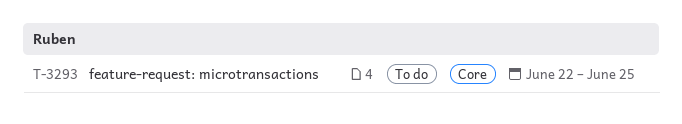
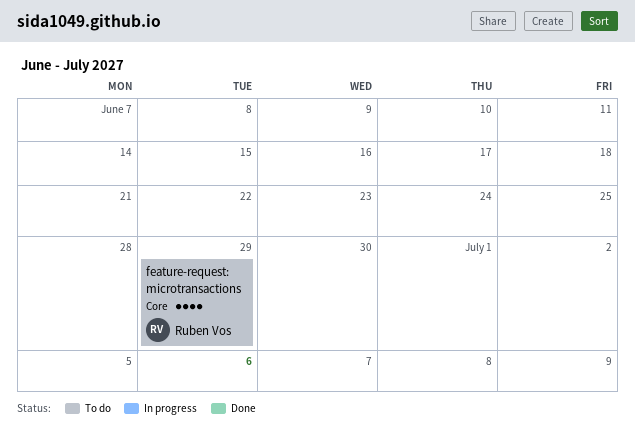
feature-request: microtransactions, due: Jun 25 -> Jun 29

